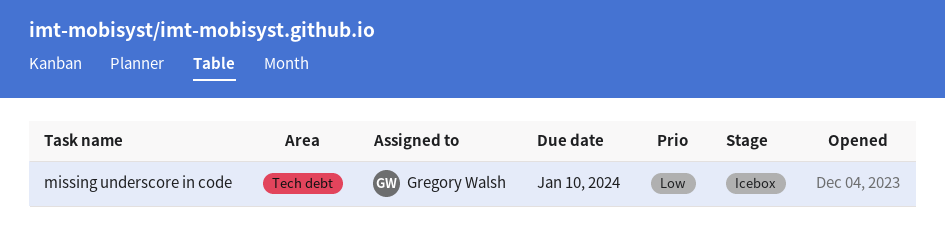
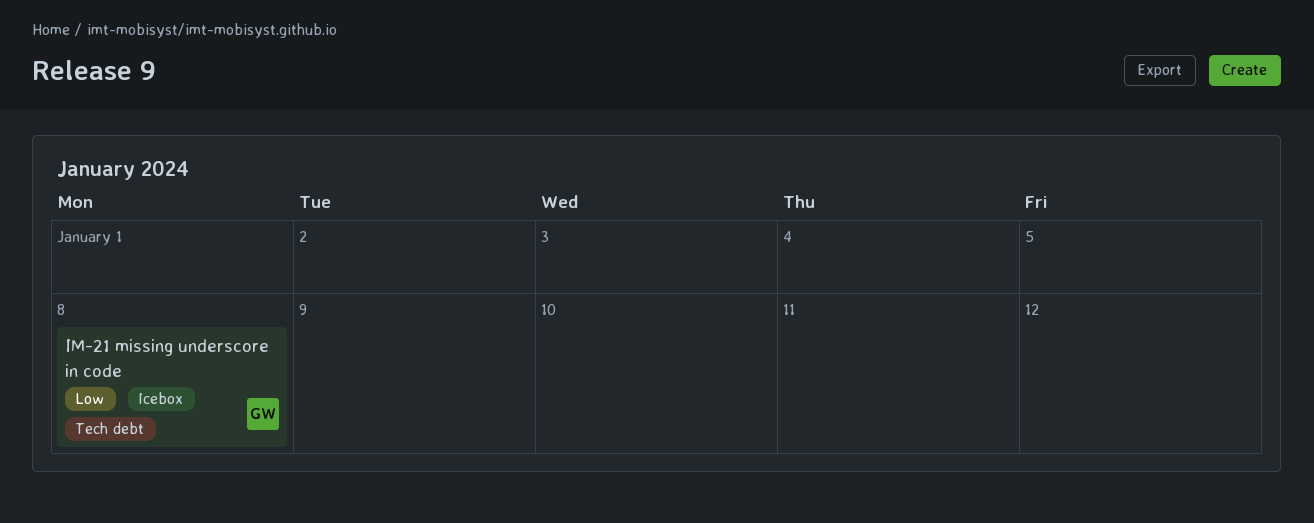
missing underscore in code, due: Jan 10 -> Jan 8

